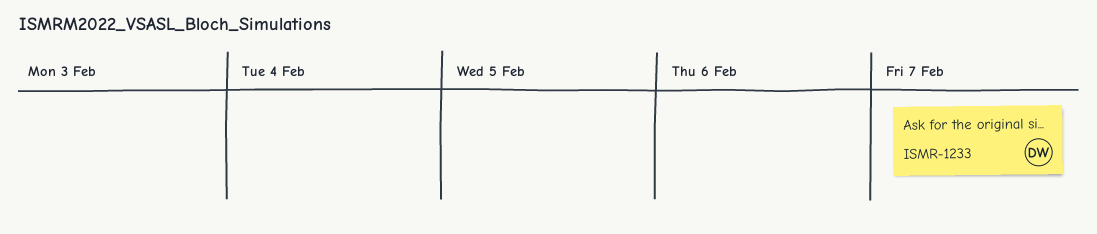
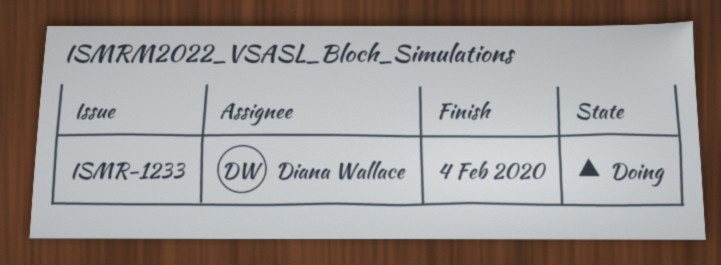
ISMR-1233, due: Feb 7 -> Feb 4

